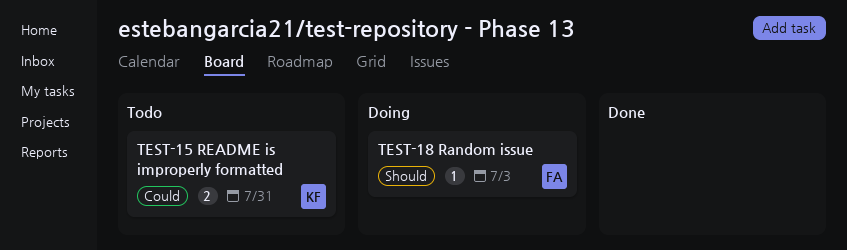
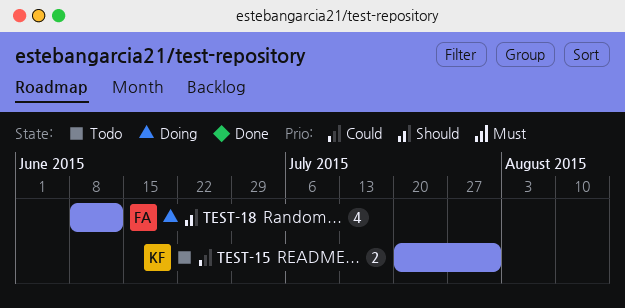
TEST-18, estimate: 1 -> 4
TEST-18, due: Jul 3 -> Jun 12

